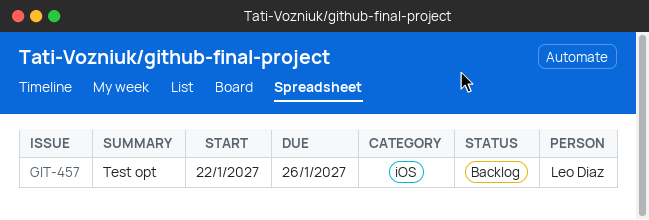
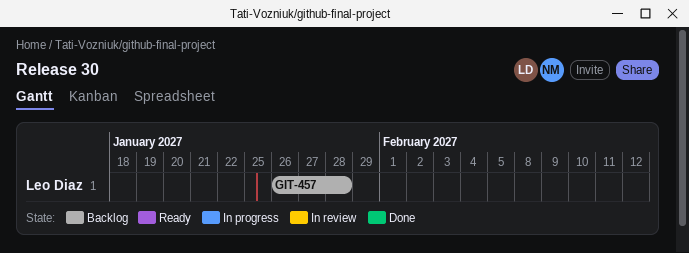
GIT-457, start: Jan 22 -> Jan 26
GIT-457, due: Jan 26 -> Jan 28

